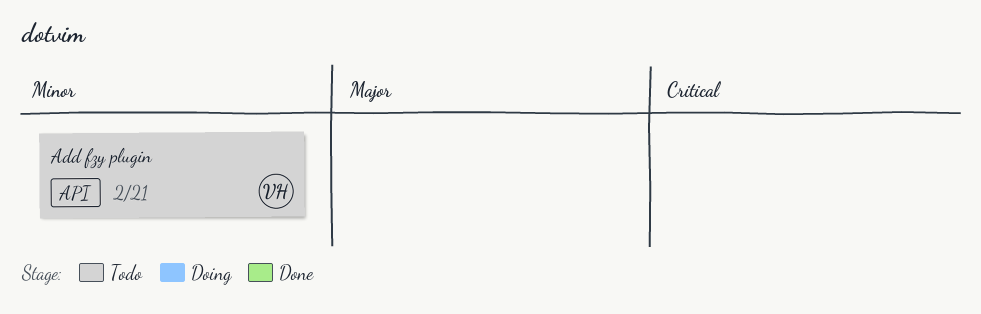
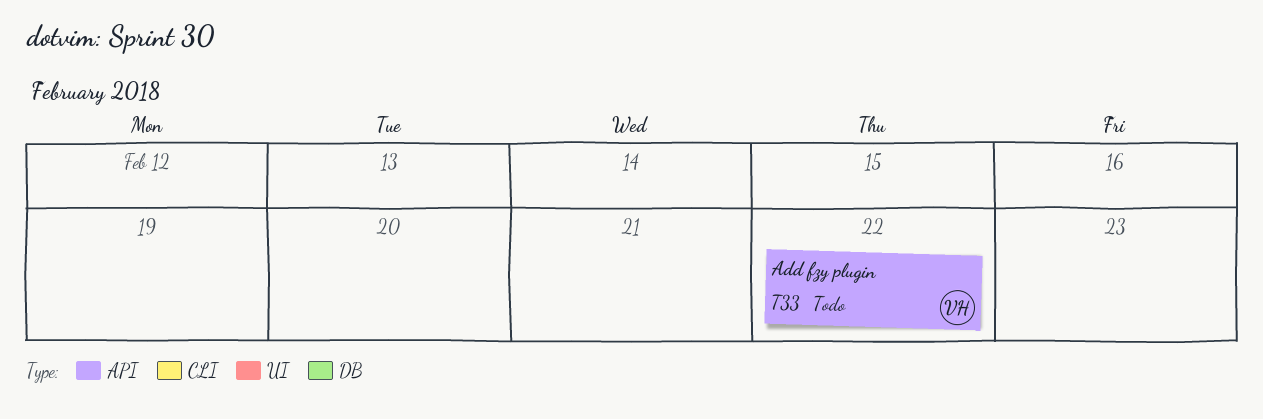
Add fzy plugin, due: Feb 21 -> Feb 22

